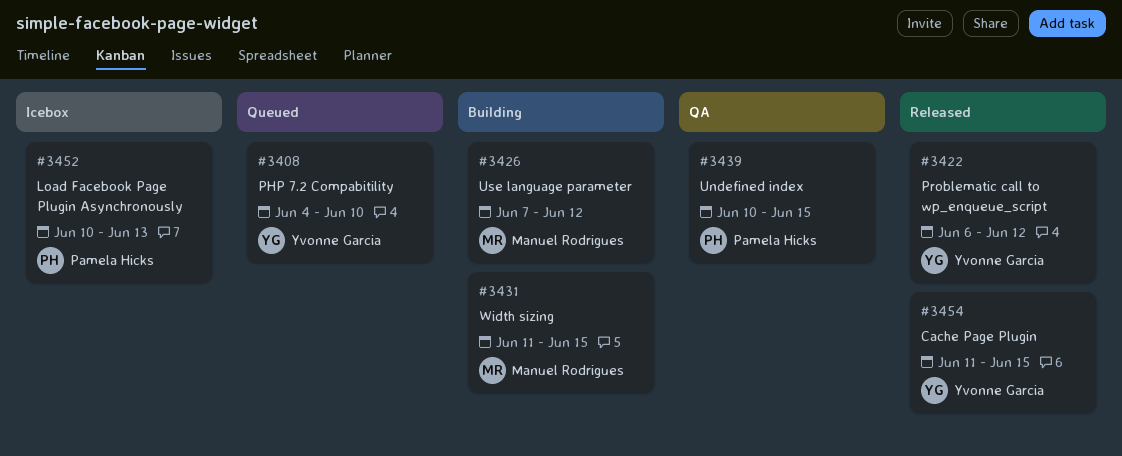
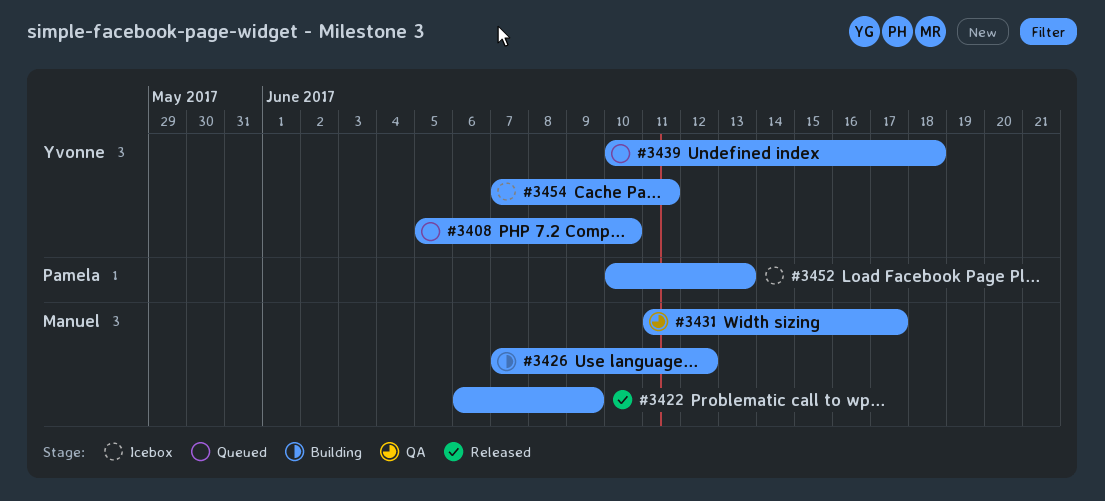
#3408, start: Jun 4 -> Jun 5
#3422, owner: Yvonne Garcia -> Manuel Rodrigues
#3422, due: Jun 12 -> Jun 9
#3431, status: Building -> QA
#3431, due: Jun 15 -> Jun 17
#3439, status: QA -> Queued
#3439, owner: Pamela Hicks -> Yvonne Garcia
#3439, due: Jun 15 -> Jun 18
#3454, status: Released -> Icebox
#3454, start: Jun 11 -> Jun 7
#3454, due: Jun 15 -> Jun 11

